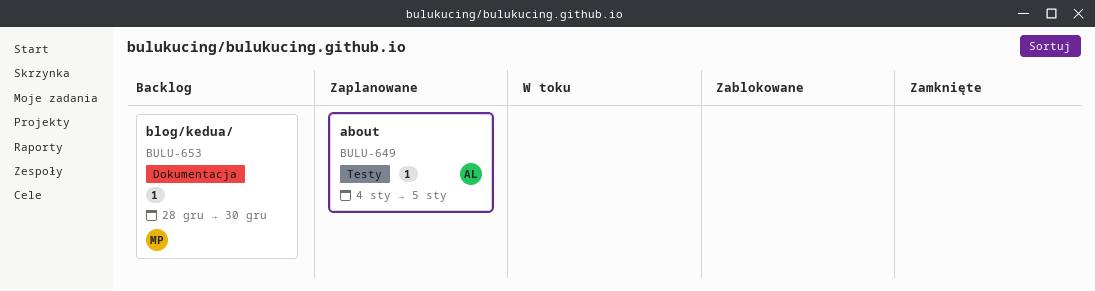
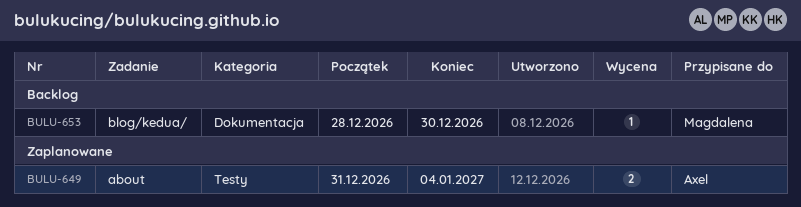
BULU-649, estimate: 1 -> 2
BULU-649, start: Jan 4 -> Dec 31
BULU-649, due: Jan 5 -> Jan 4

